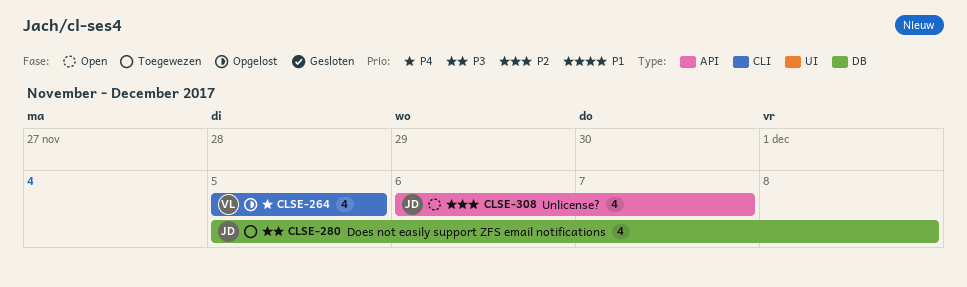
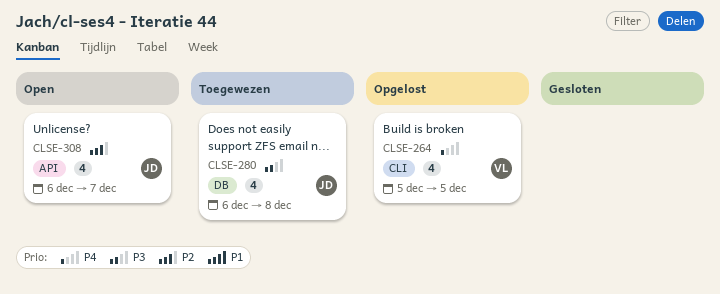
CLSE-280, start: Dec 5 -> Dec 6

